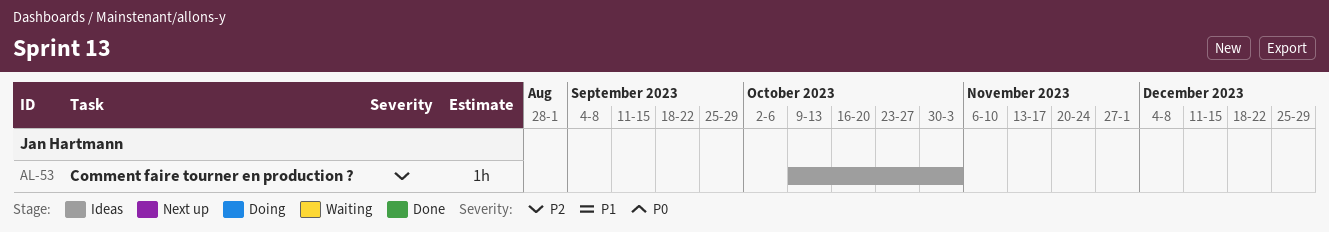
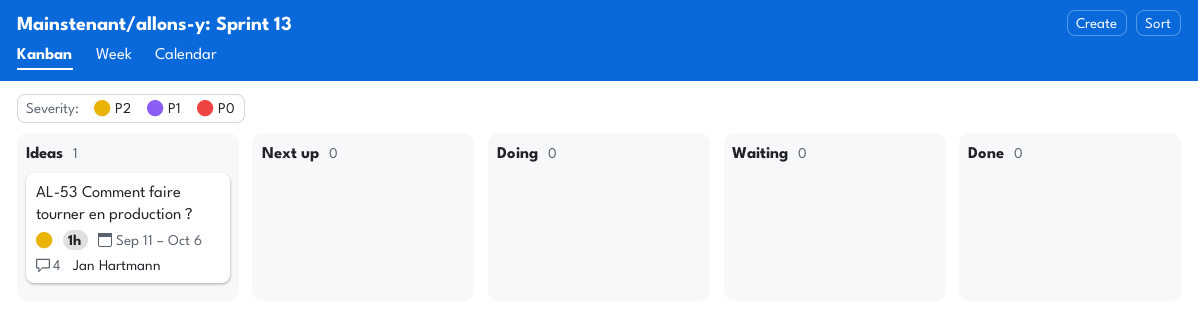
AL-53, start: Oct 9 -> Sep 11
AL-53, due: Nov 3 -> Oct 6

